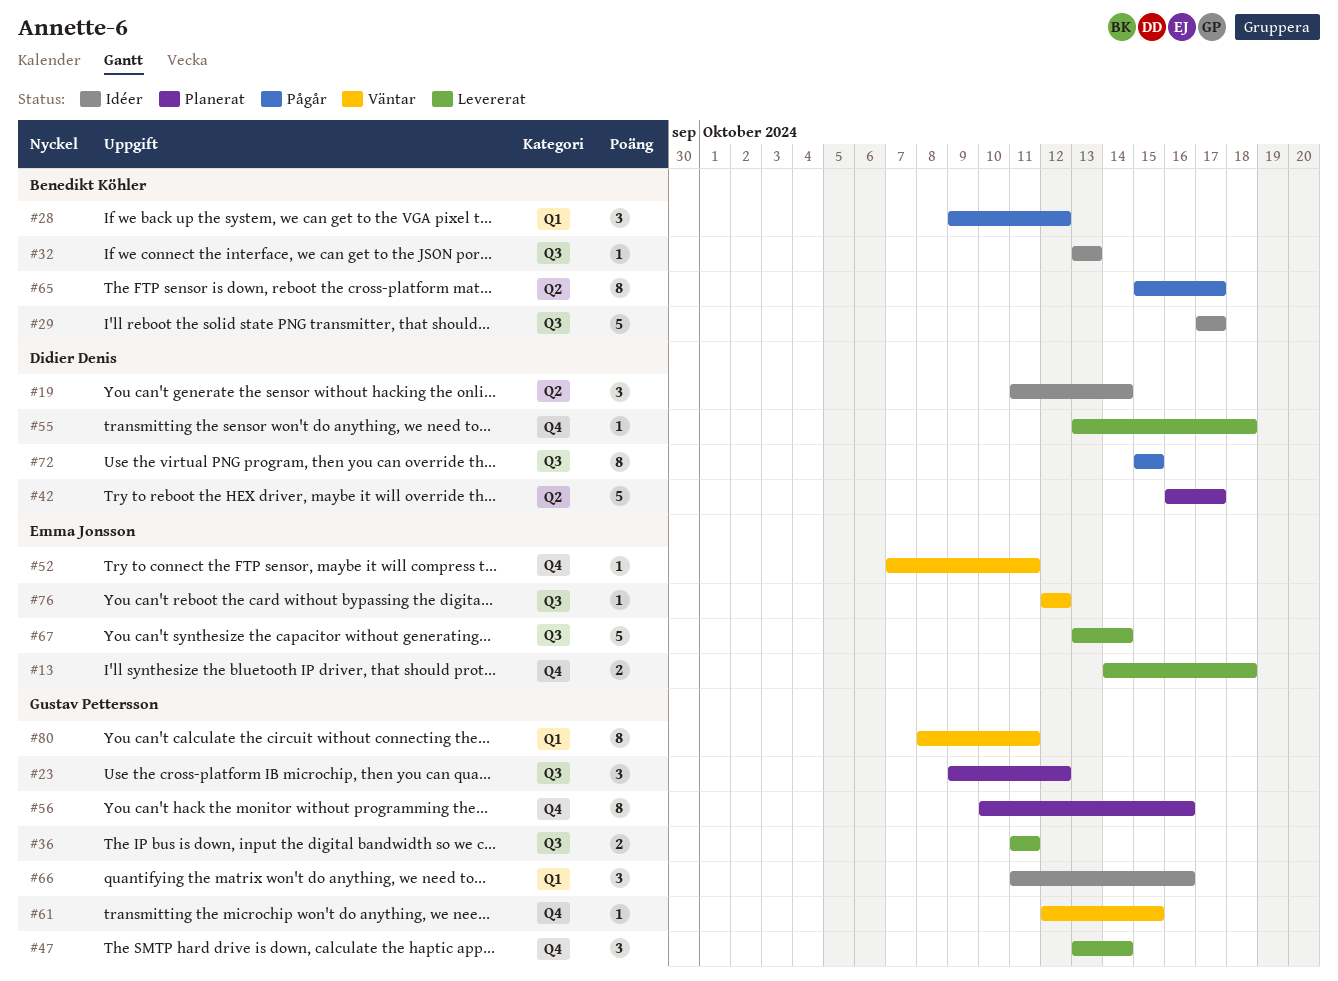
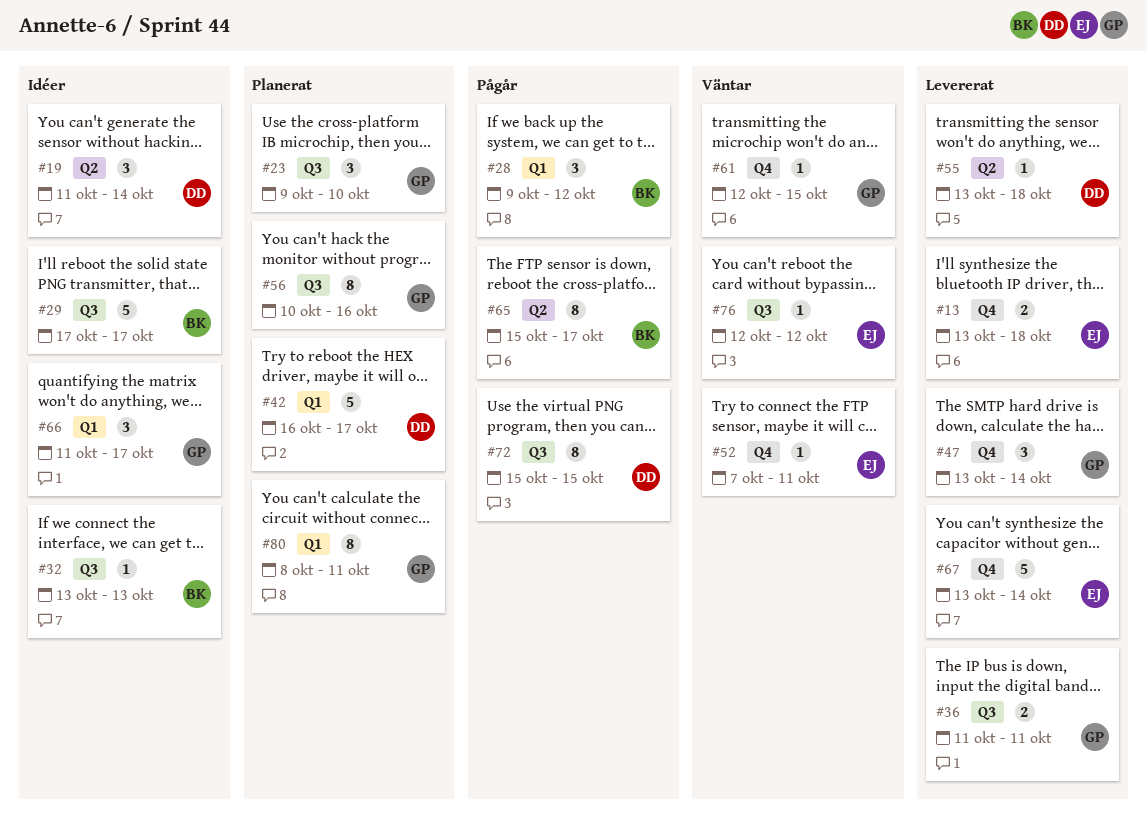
#13, start: Oct 14 -> Oct 13
#23, due: Oct 12 -> Oct 10
#42, label: Q2 -> Q1
#55, label: Q4 -> Q2
#56, label: Q4 -> Q3
#66, due: Oct 16 -> Oct 17
#67, label: Q3 -> Q4
#80, status: Väntar -> Planerat

